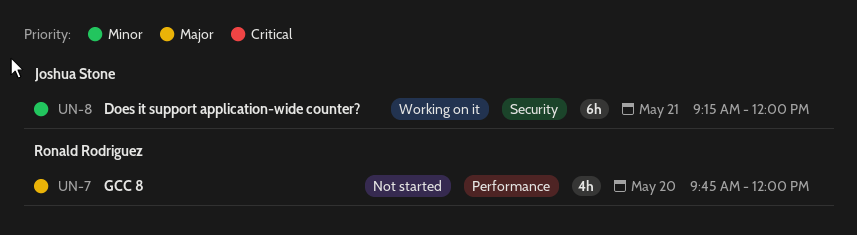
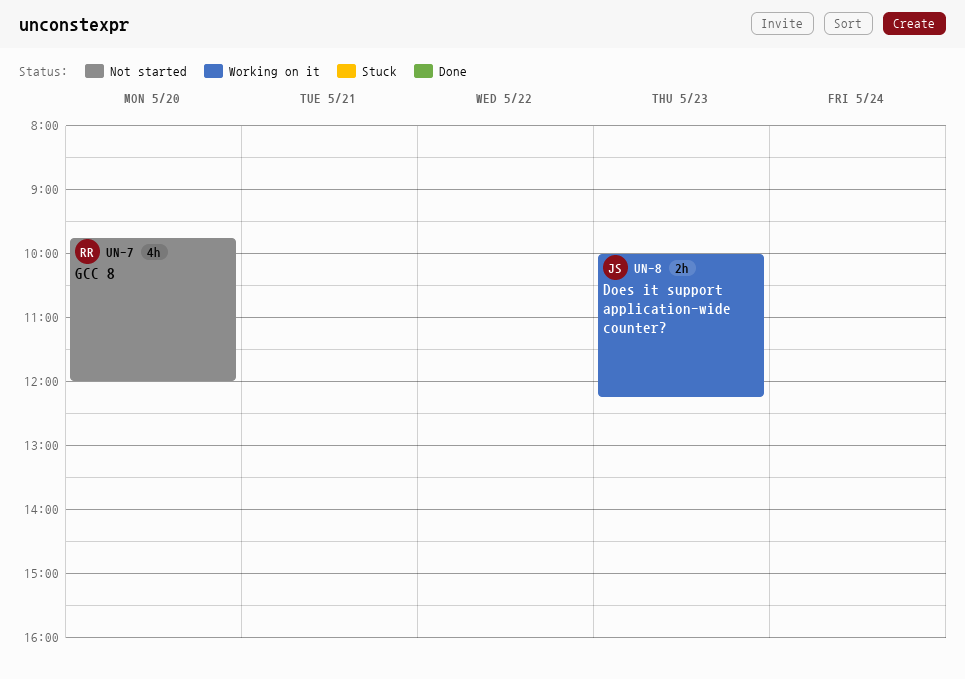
UN-8, estimate: 6h -> 2h
UN-8, day: May 21 -> May 23
UN-8, begins: 09:15 -> 10:00
UN-8, ends: 12:00 -> 12:15

